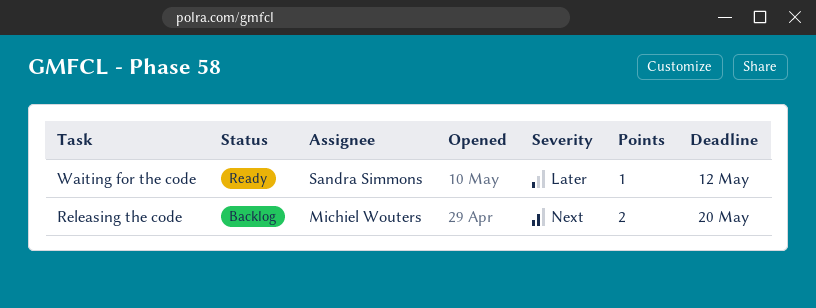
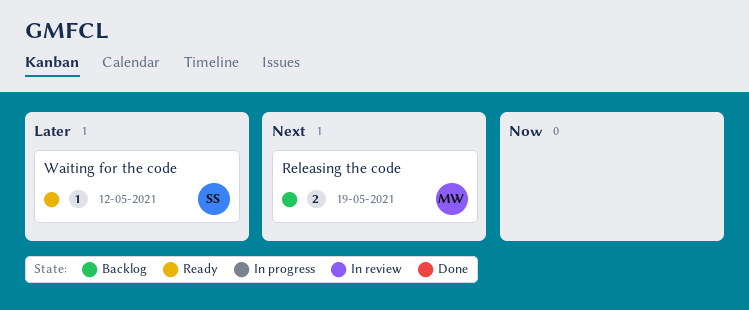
Releasing the code, due: May 20 -> May 19

